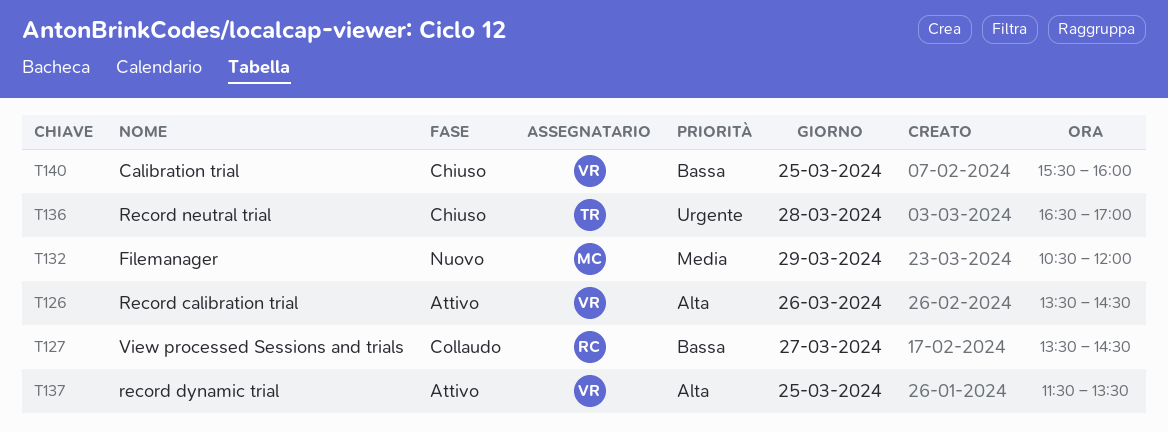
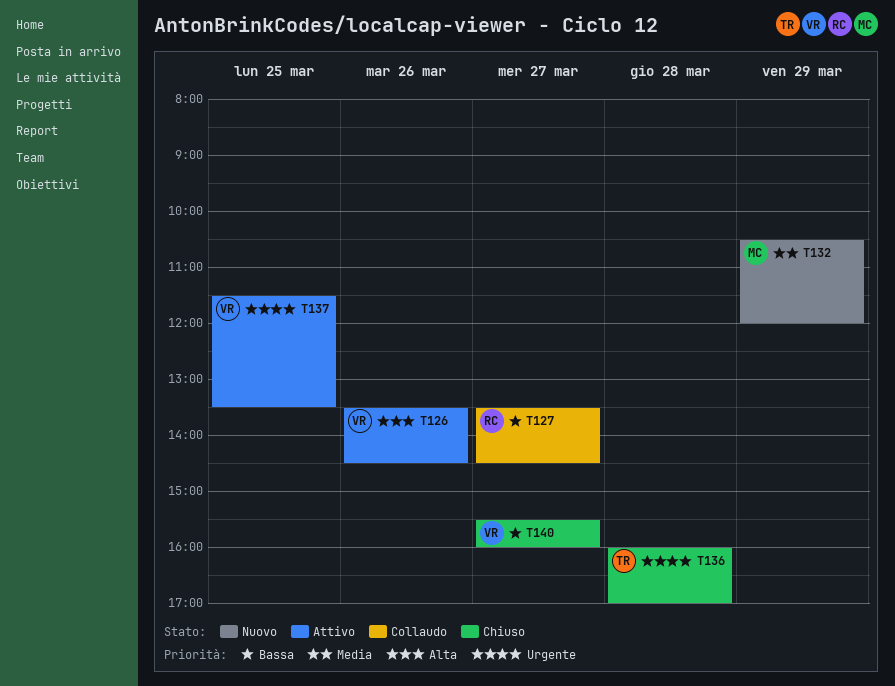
T136, begins: 16:30 -> 16:00
T137, priority: Alta -> Urgente
T140, day: Mar 25 -> Mar 27

